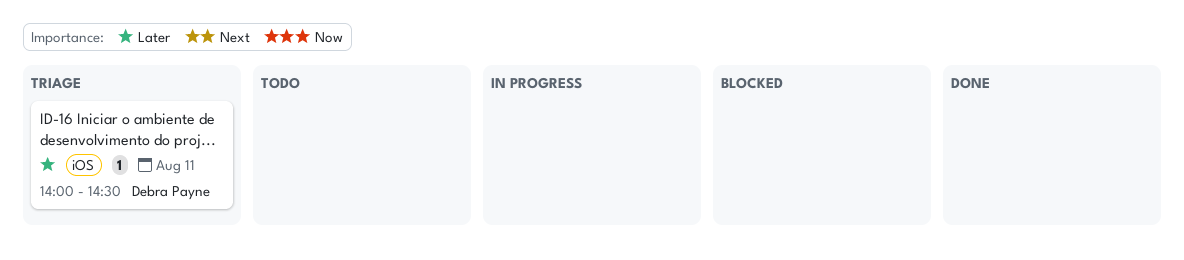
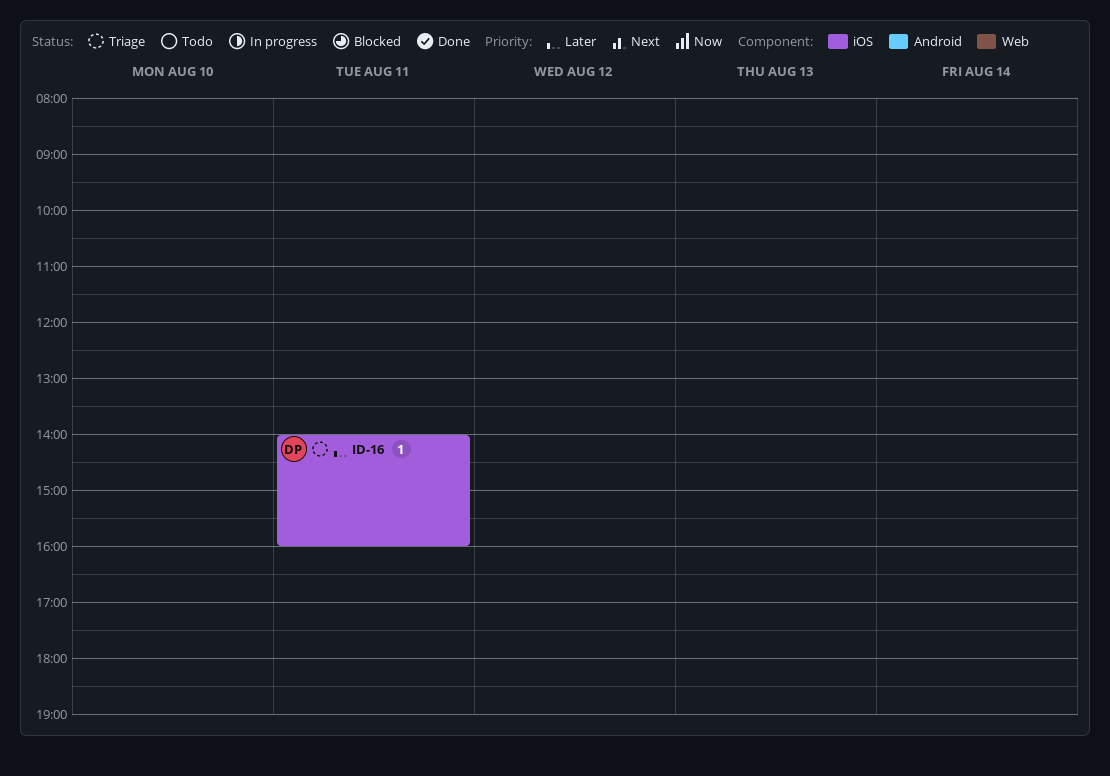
ID-16, ends: 14:30 -> 16:00

